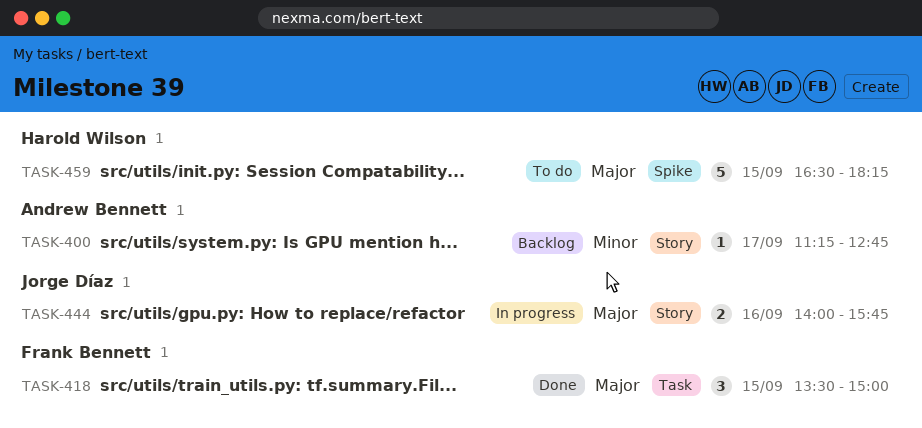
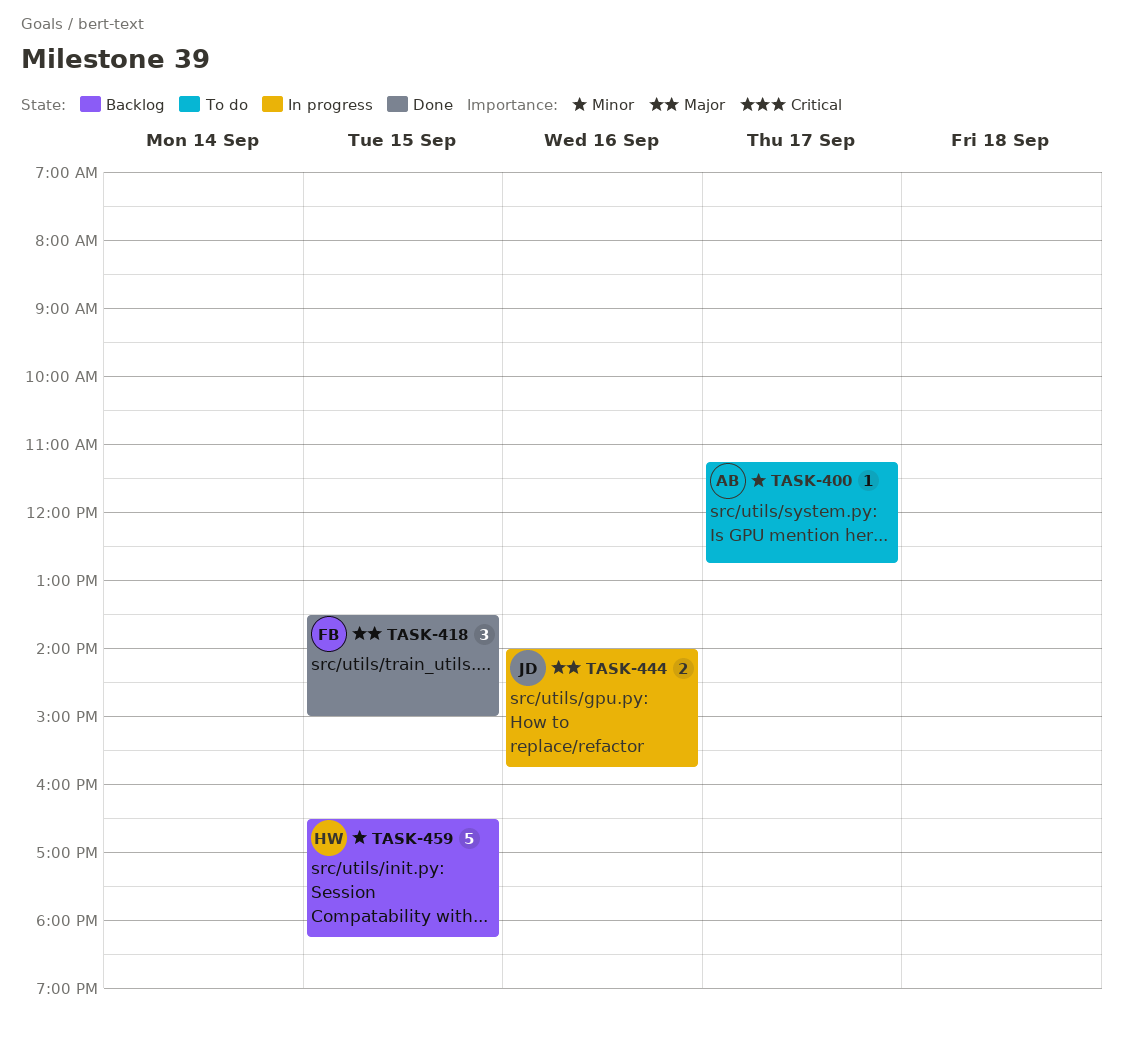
TASK-400, status: Backlog -> To do
TASK-459, status: To do -> Backlog
TASK-459, priority: Major -> Minor

